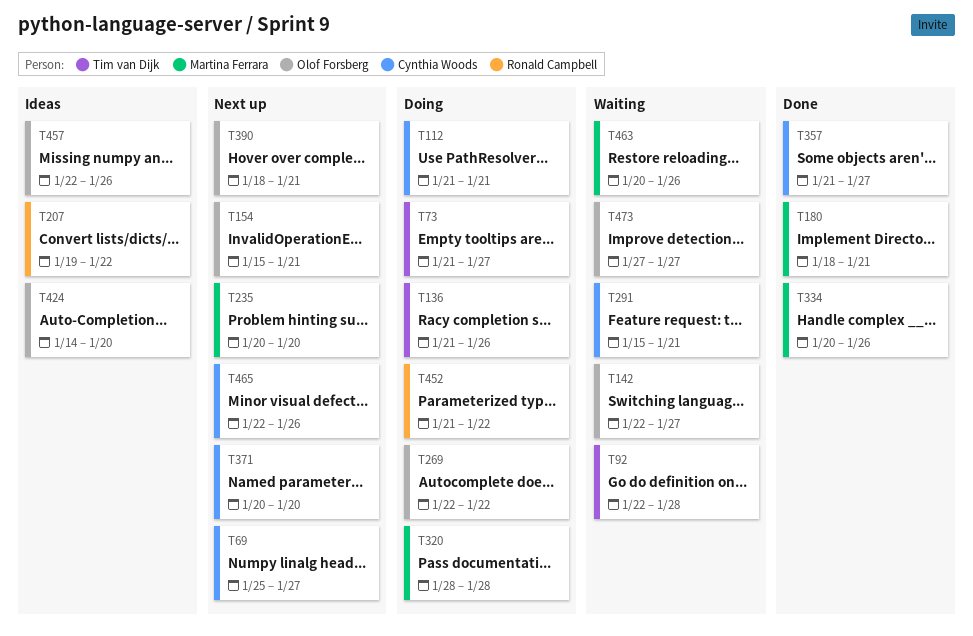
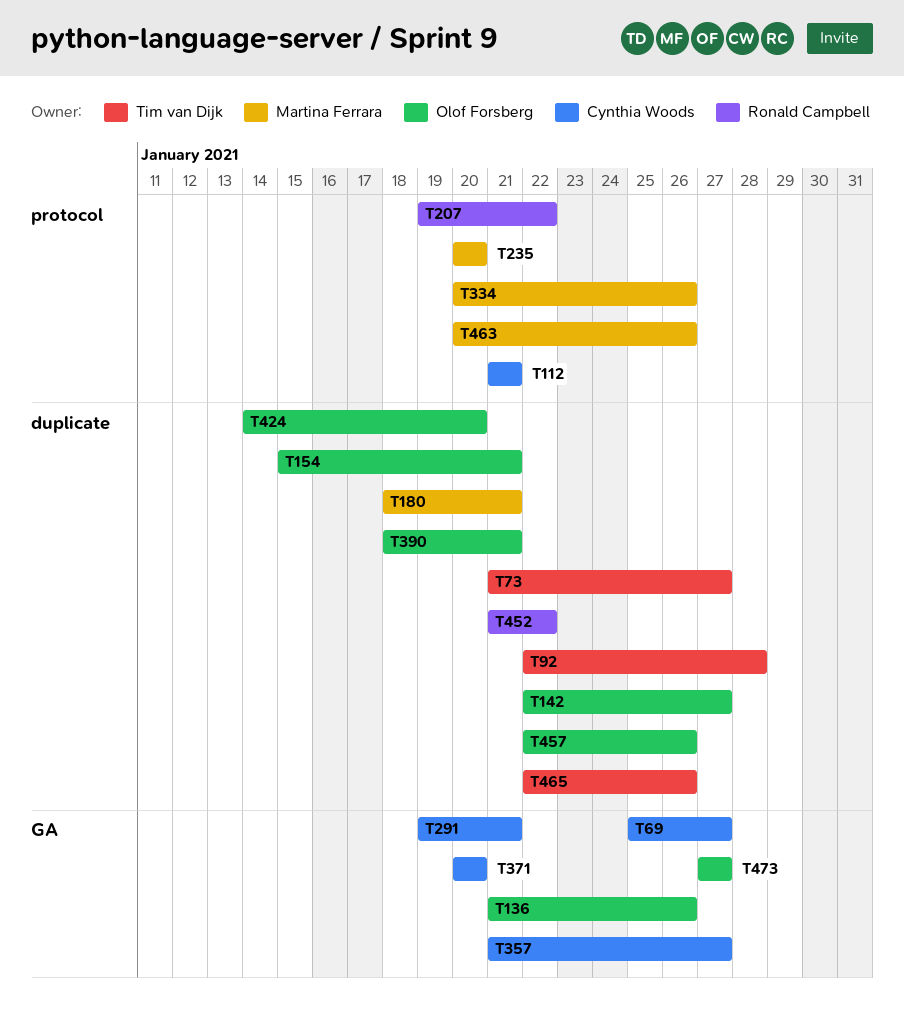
T136, owner: Tim van Dijk -> Olof Forsberg
T269: present -> none
T291, start: Jan 15 -> Jan 19
T320: present -> none
T465, owner: Cynthia Woods -> Tim van Dijk

